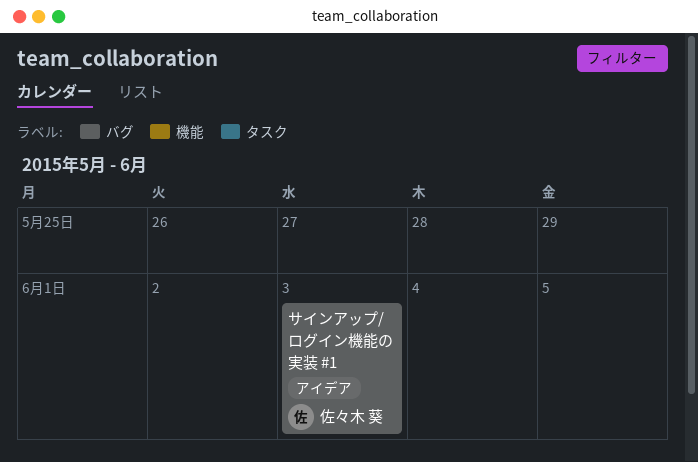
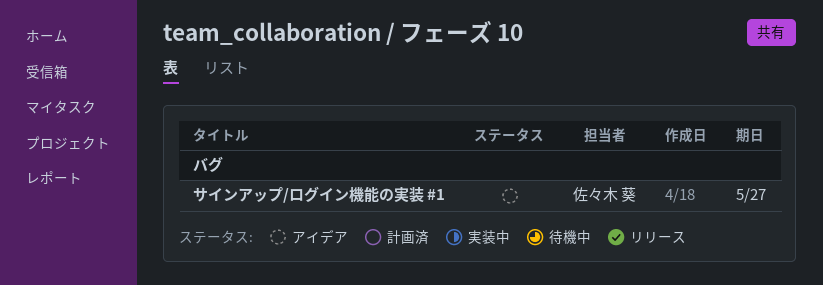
サインアップ/ログイン機能の実装 #1, due: Jun 3 -> May 27

